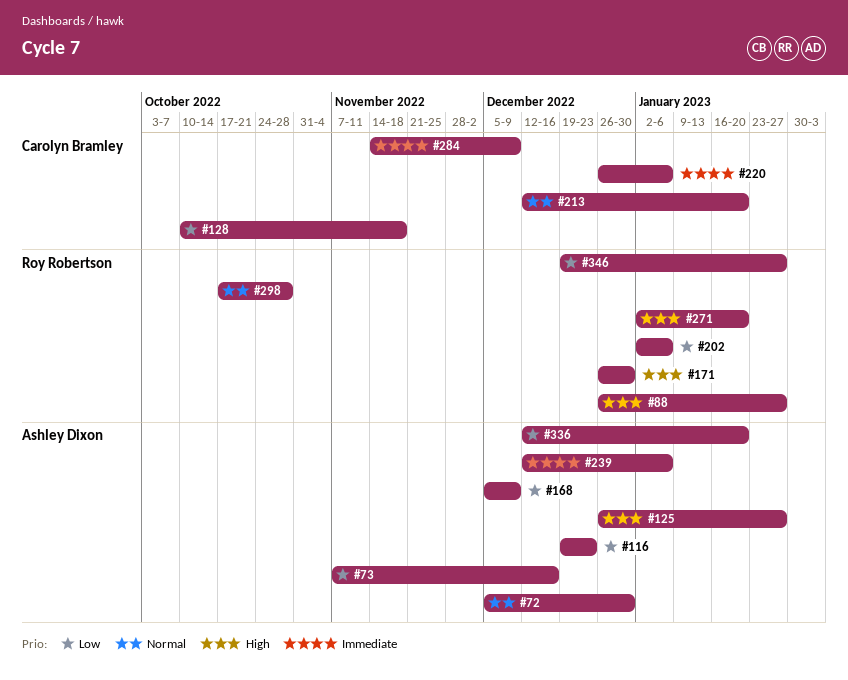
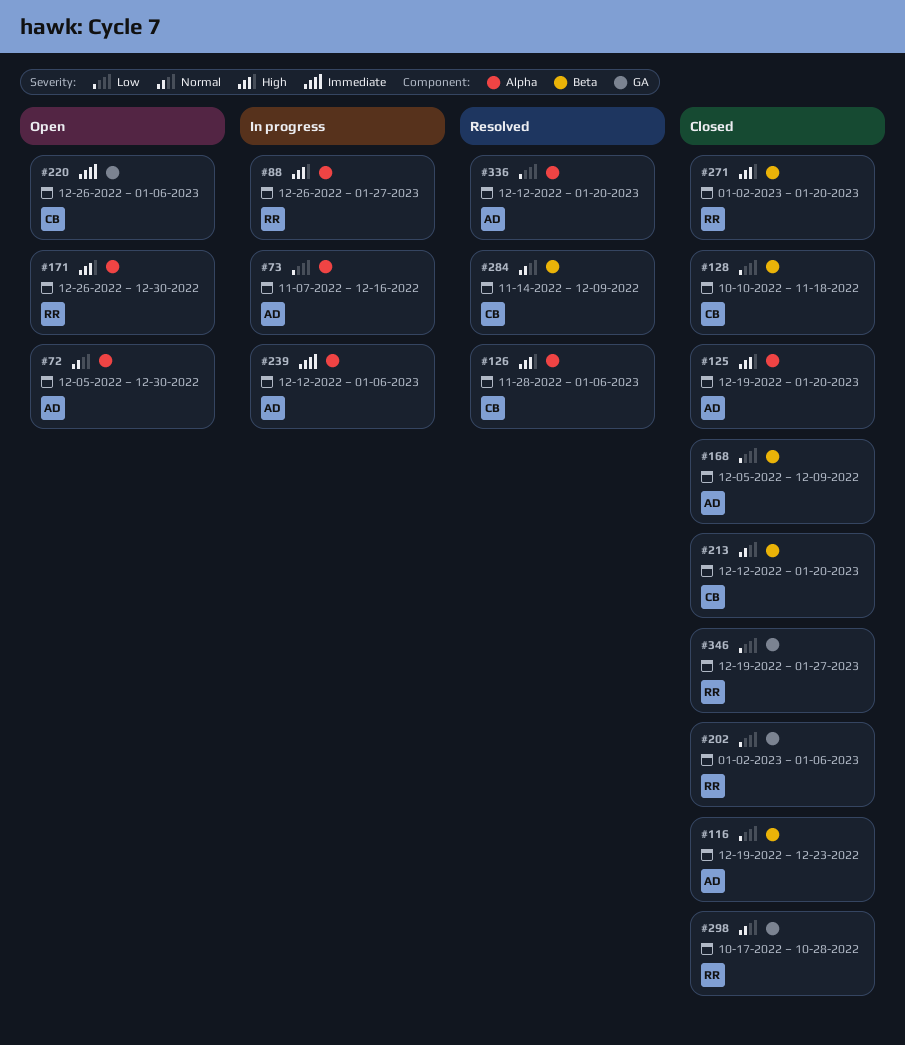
#125, start: Dec 26 -> Dec 19
#125, due: Jan 27 -> Jan 20
#126: none -> present
#284, priority: Immediate -> Normal

